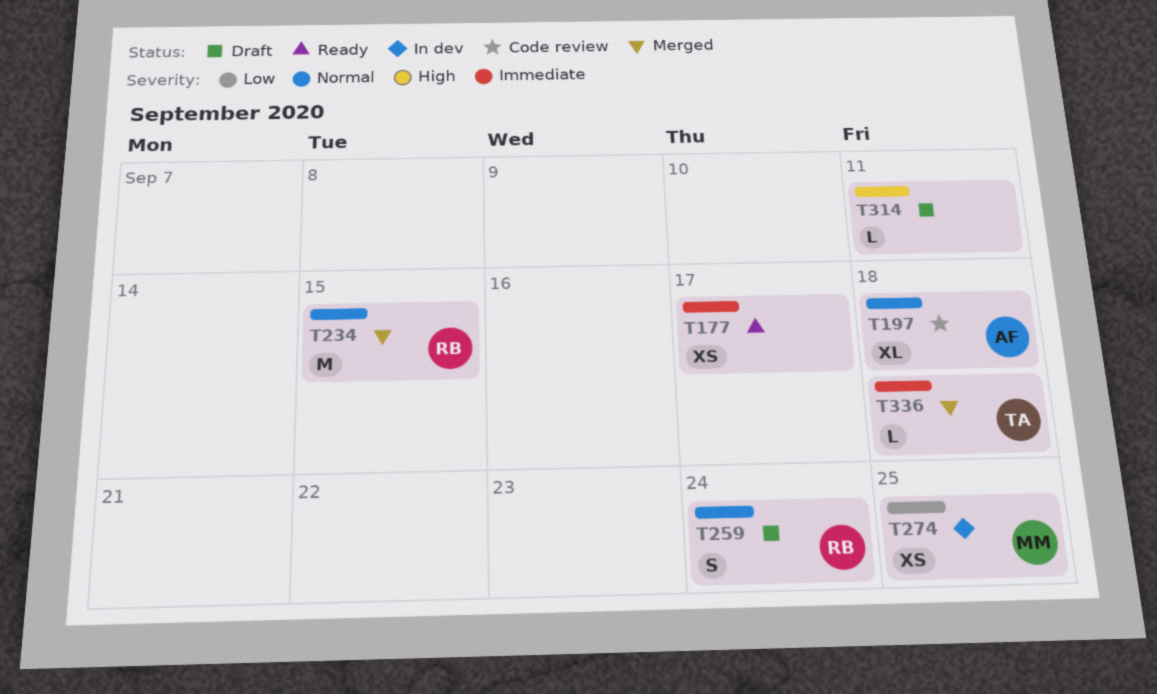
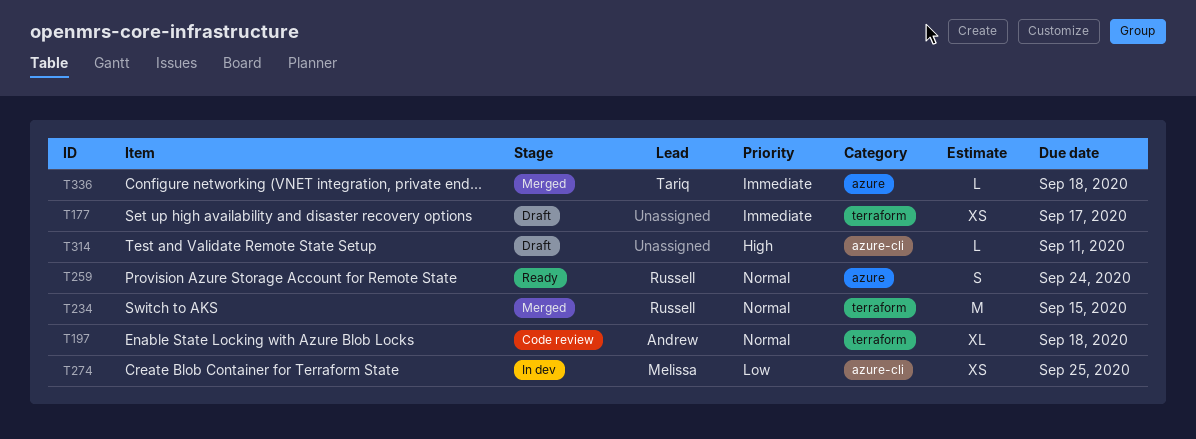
T177, status: Ready -> Draft
T259, status: Draft -> Ready

